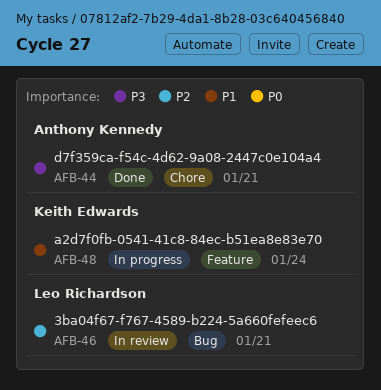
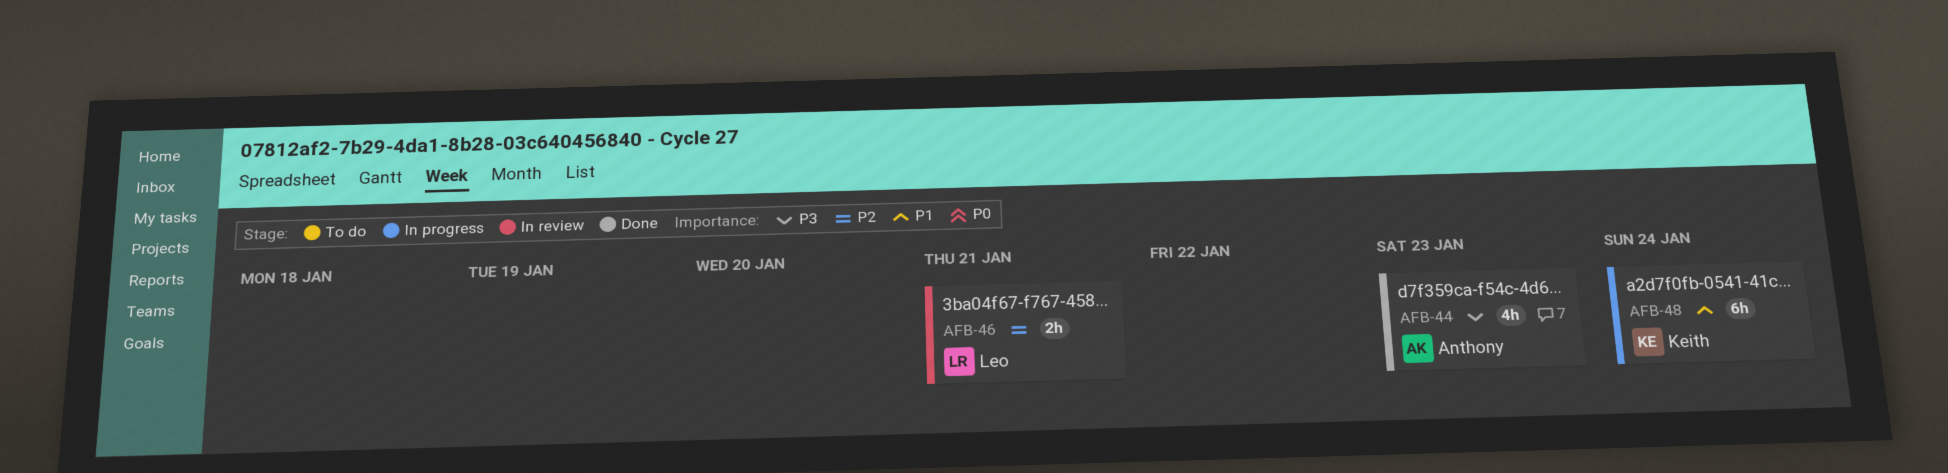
AFB-44, due: Jan 21 -> Jan 23

